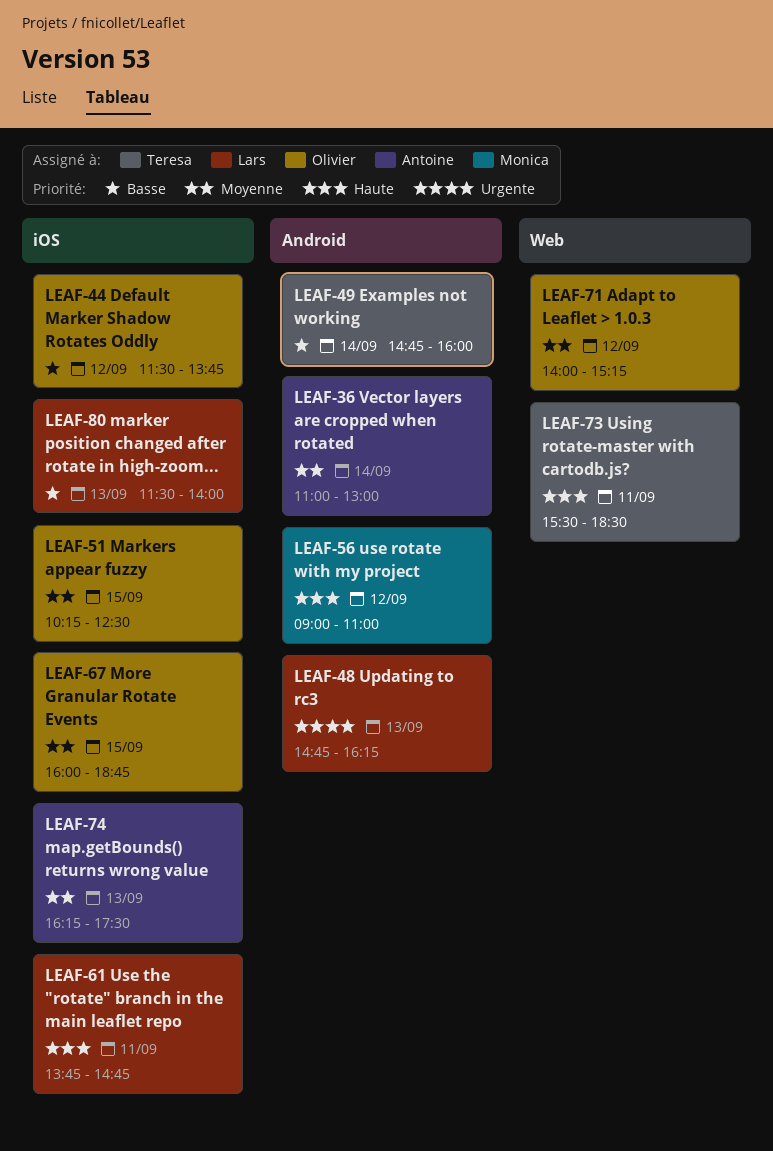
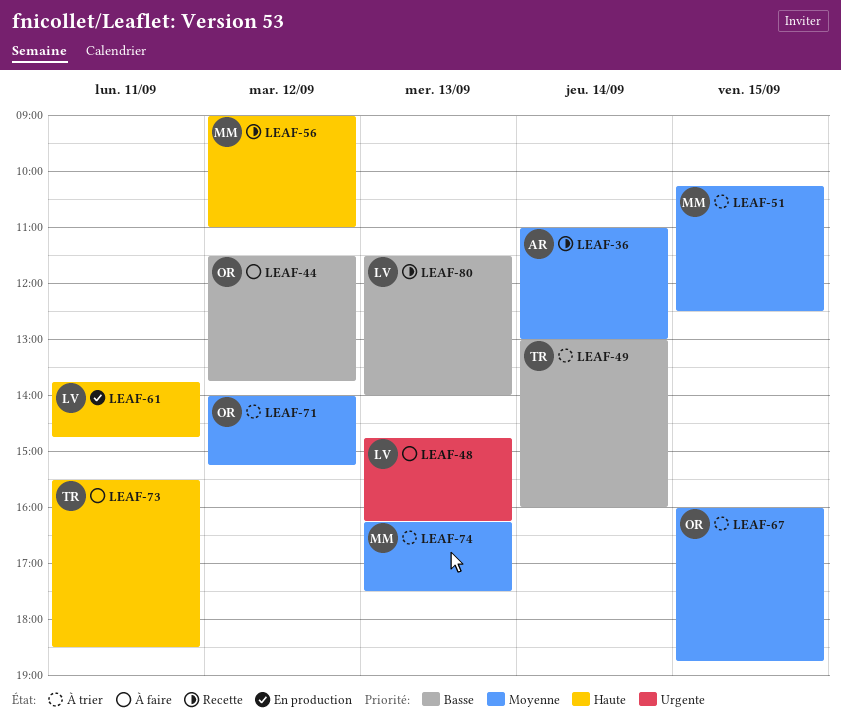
LEAF-49, begins: 14:45 -> 13:00
LEAF-51, owner: Olivier -> Monica
LEAF-74, owner: Antoine -> Monica

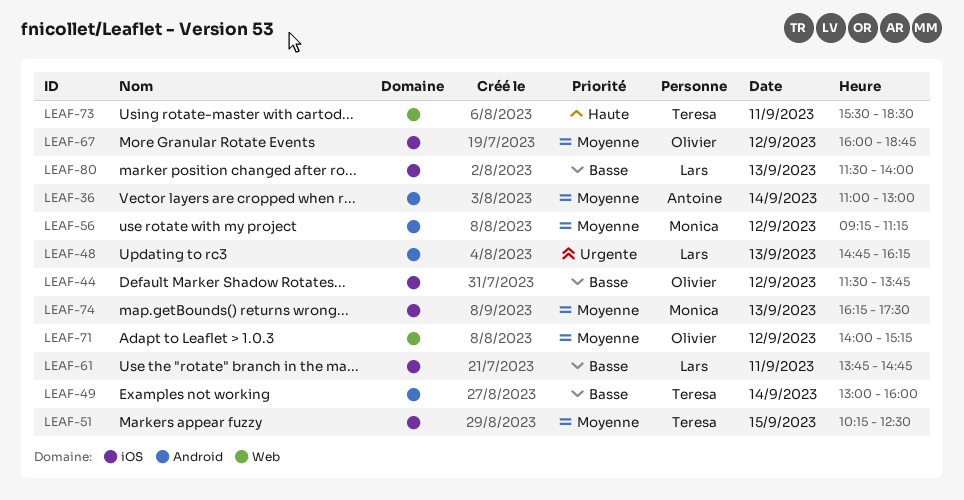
LEAF-51, owner: Monica -> Teresa
LEAF-56, priority: Haute -> Moyenne
LEAF-56, begins: 09:00 -> 09:15
LEAF-56, ends: 11:00 -> 11:15
LEAF-61, priority: Haute -> Basse
LEAF-67, day: Sep 15 -> Sep 12

